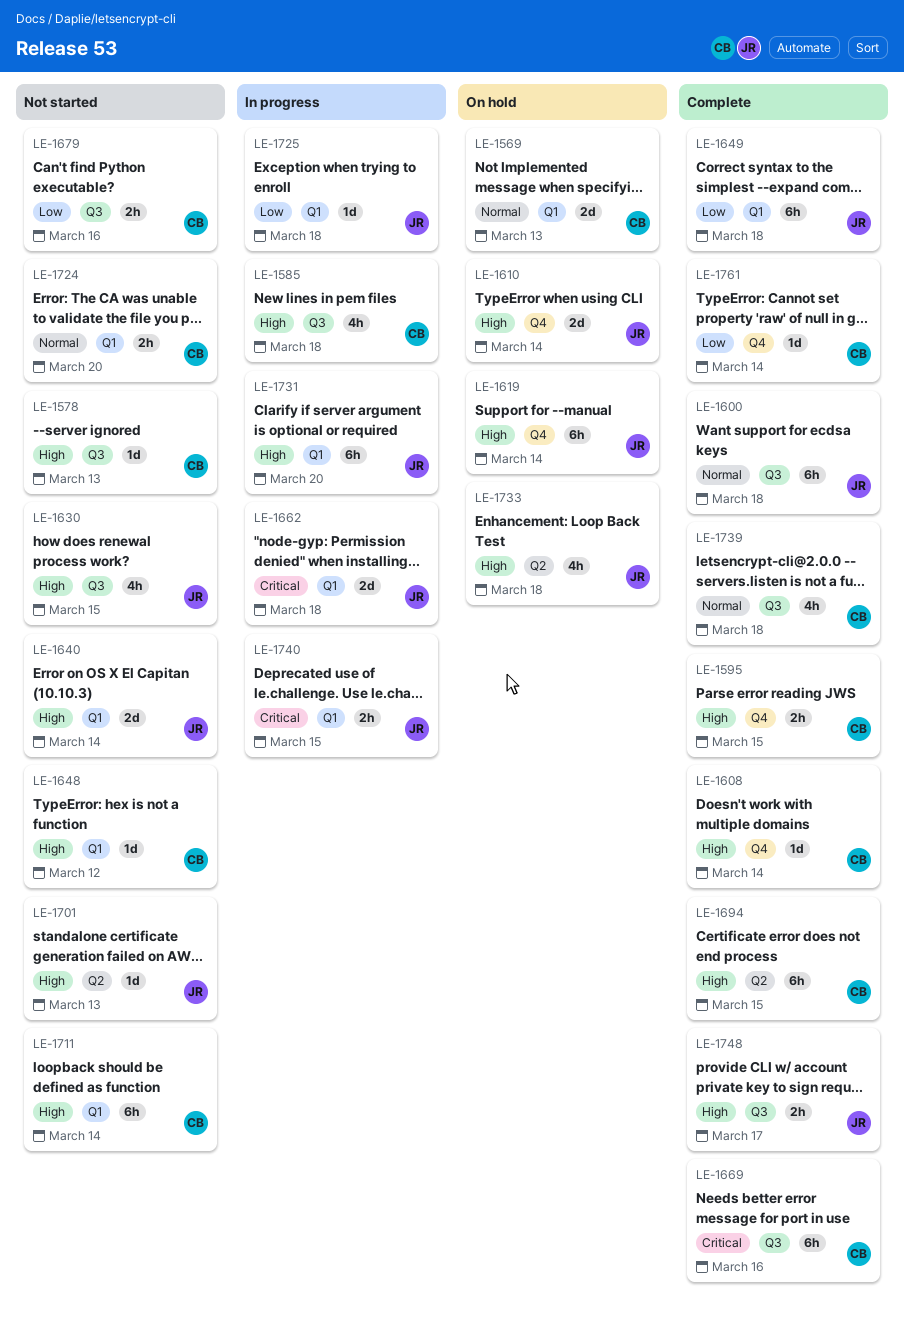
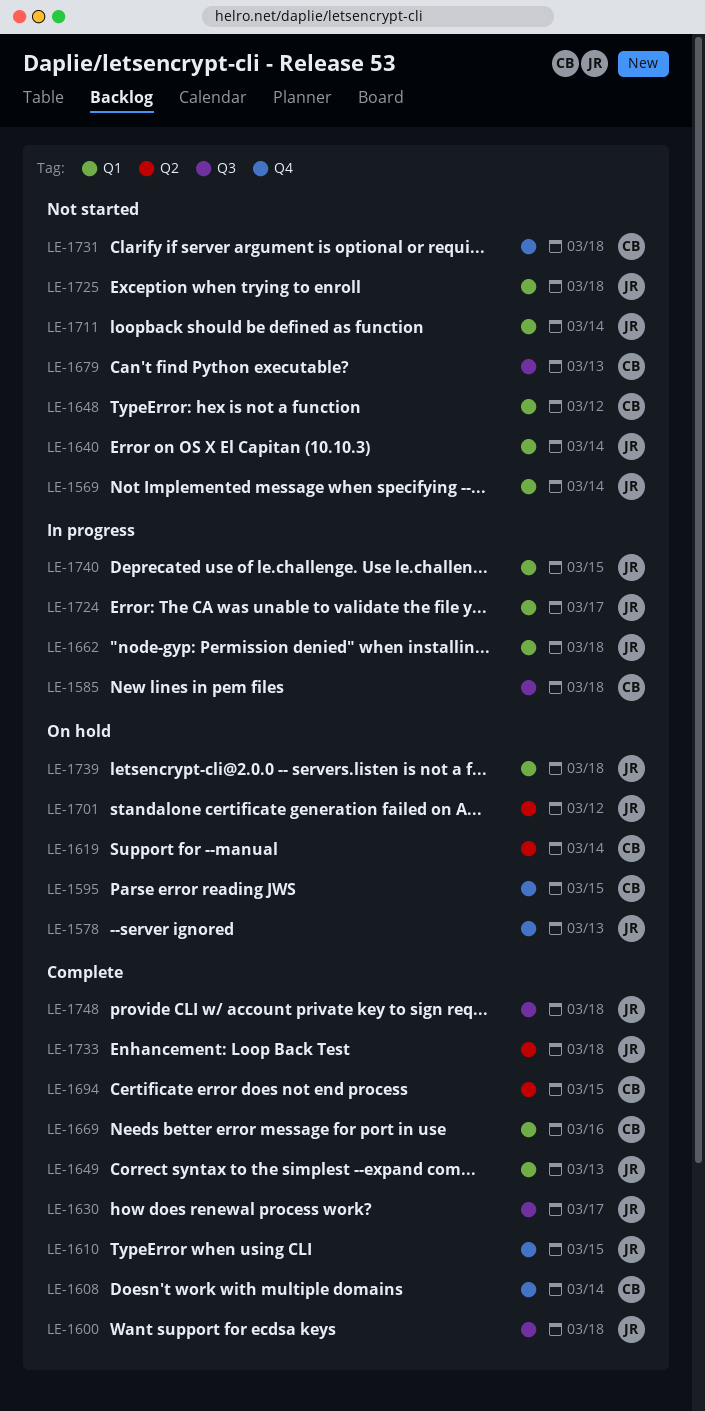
LE-1569, status: On hold -> Not started
LE-1569, owner: CB -> JR
LE-1569, due: Mar 13 -> Mar 14
LE-1578, status: Not started -> On hold
LE-1578, owner: CB -> JR
LE-1578, label: Q3 -> Q4
LE-1595, status: Complete -> On hold
LE-1610, status: On hold -> Complete
LE-1610, due: Mar 14 -> Mar 15
LE-1619, owner: JR -> CB
LE-1619, label: Q4 -> Q2
LE-1630, status: Not started -> Complete
LE-1630, due: Mar 15 -> Mar 17
LE-1649, due: Mar 18 -> Mar 13
LE-1669, label: Q3 -> Q1
LE-1679, due: Mar 16 -> Mar 13
LE-1701, status: Not started -> On hold
LE-1701, due: Mar 13 -> Mar 12
LE-1711, owner: CB -> JR
LE-1724, status: Not started -> In progress
LE-1724, owner: CB -> JR
LE-1724, due: Mar 20 -> Mar 17
LE-1725, status: In progress -> Not started
LE-1731, status: In progress -> Not started
LE-1731, owner: JR -> CB
LE-1731, label: Q1 -> Q4
LE-1731, due: Mar 20 -> Mar 18
LE-1733, status: On hold -> Complete
LE-1739, status: Complete -> On hold
LE-1739, owner: CB -> JR
LE-1739, label: Q3 -> Q1
LE-1748, due: Mar 17 -> Mar 18
LE-1761: present -> none

